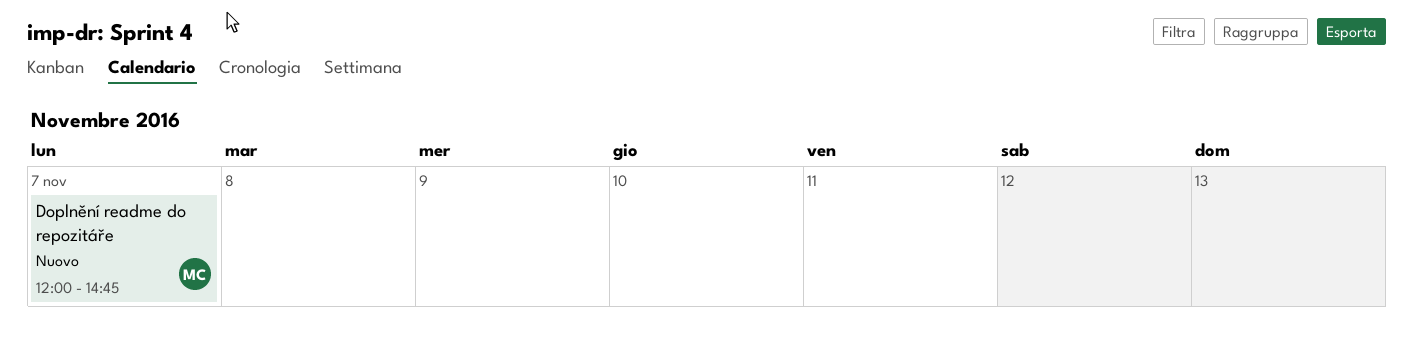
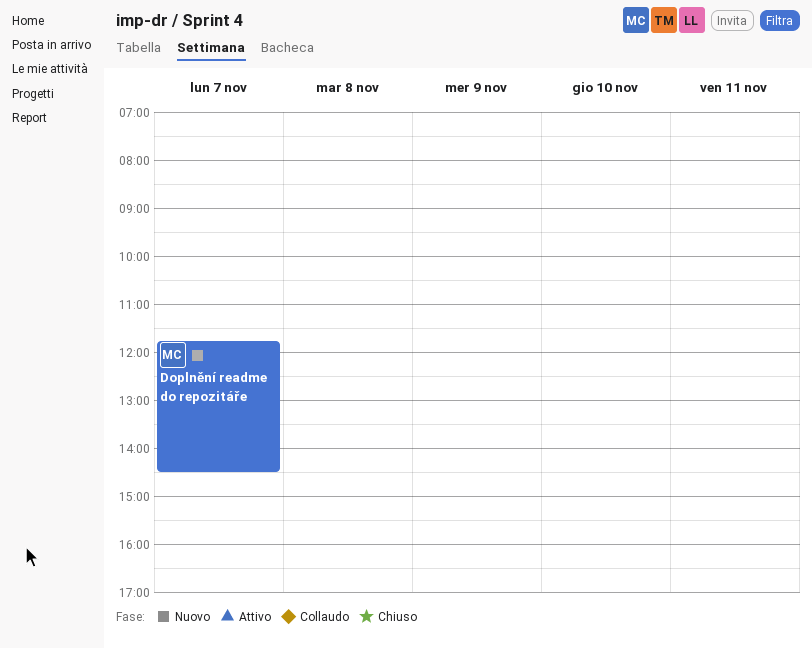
Doplnění readme do repozitáře, begins: 12:00 -> 11:45
Doplnění readme do repozitáře, ends: 14:45 -> 14:30

